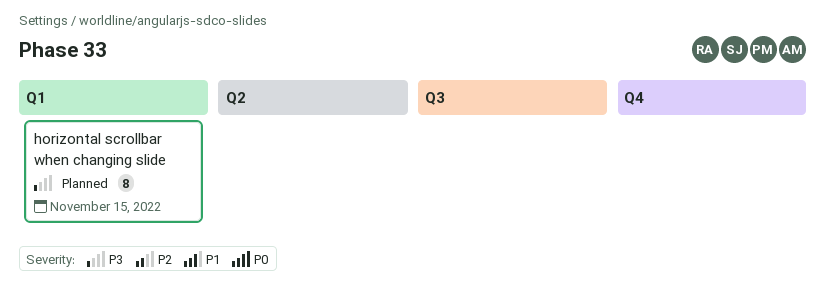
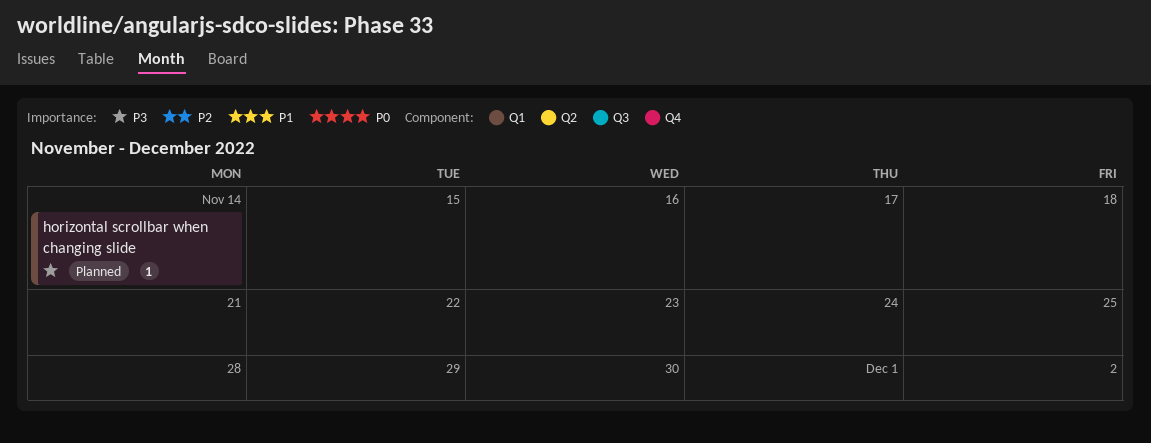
horizontal scrollbar when changing slide, estimate: 8 -> 1
horizontal scrollbar when changing slide, due: Nov 15 -> Nov 14

